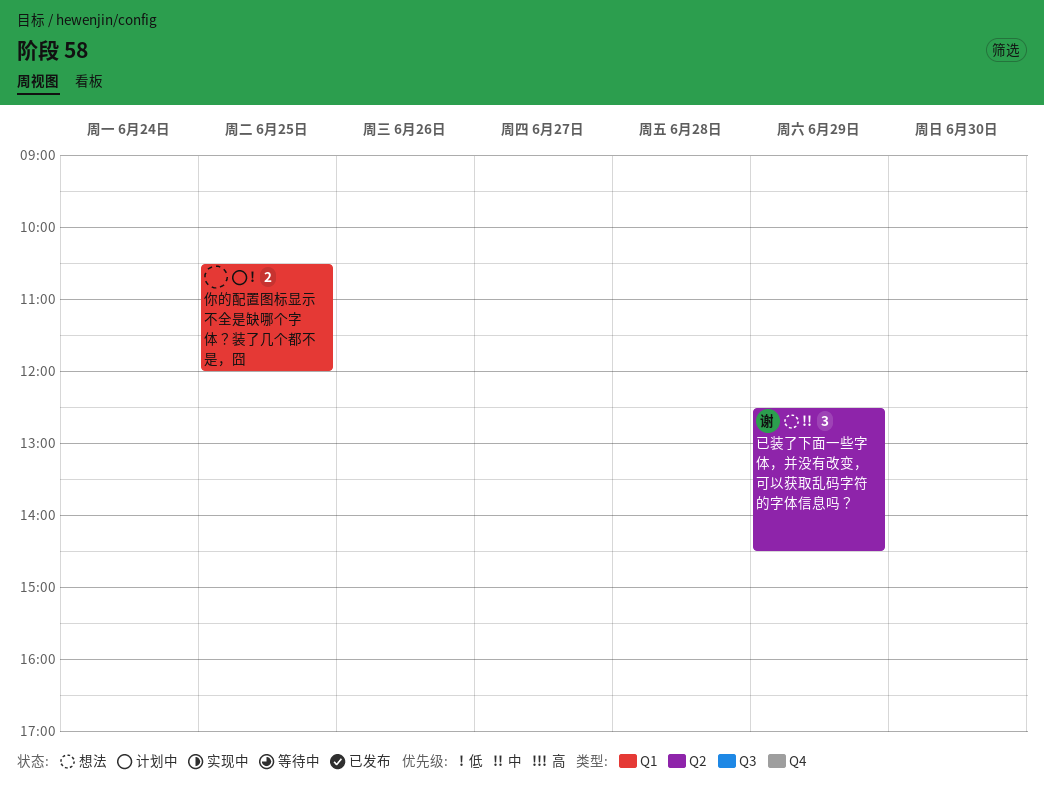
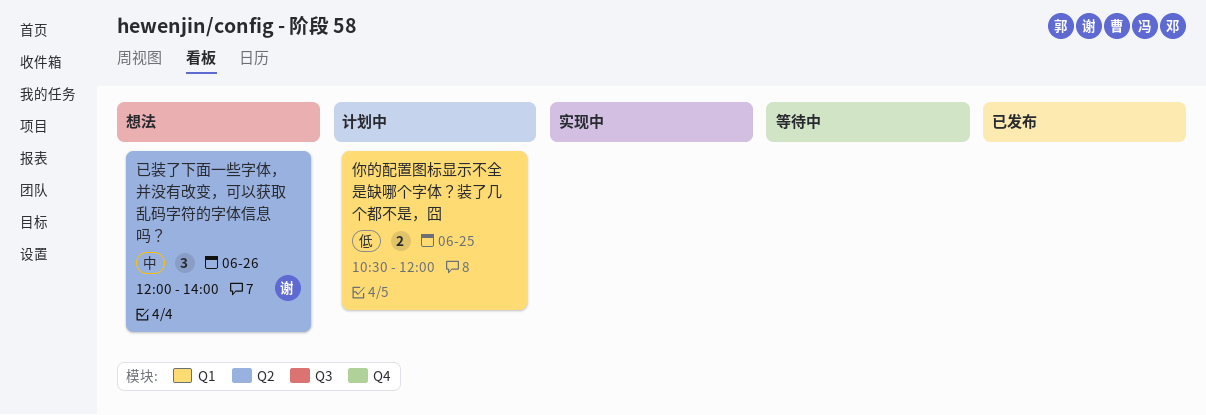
已装了下面一些字体，并没有改变，可以获取乱码字符的字体信息吗？, day: Jun 29 -> Jun 26
已装了下面一些字体，并没有改变，可以获取乱码字符的字体信息吗？, begins: 12:30 -> 12:00
已装了下面一些字体，并没有改变，可以获取乱码字符的字体信息吗？, ends: 14:30 -> 14:00

